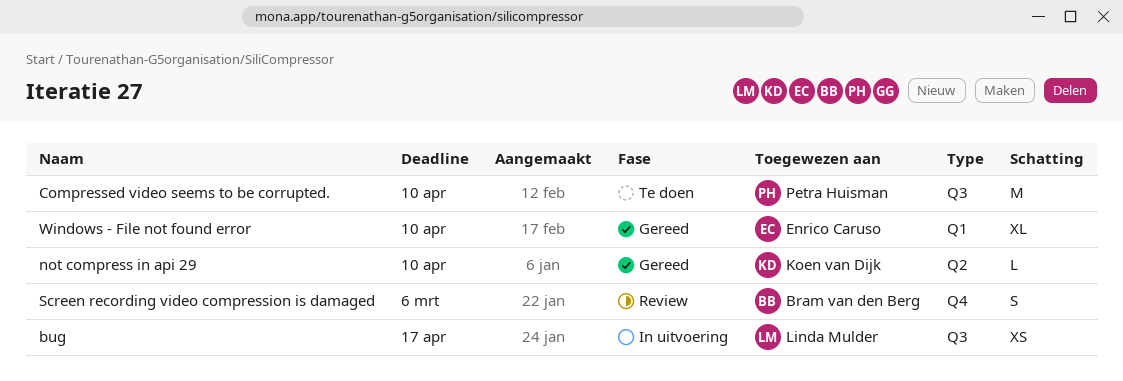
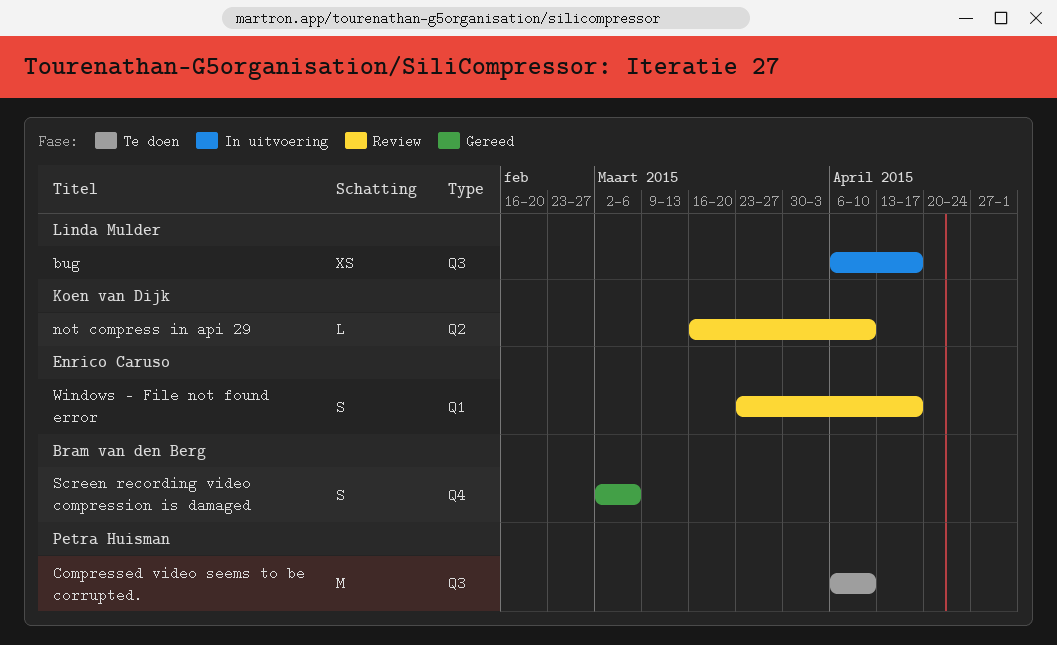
not compress in api 29, status: Gereed -> Review
Screen recording video compression is damaged, status: Review -> Gereed
Windows - File not found error, status: Gereed -> Review
Windows - File not found error, estimate: XL -> S
Windows - File not found error, due: Apr 10 -> Apr 17

